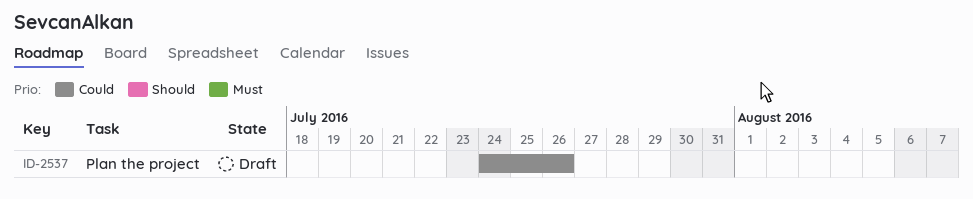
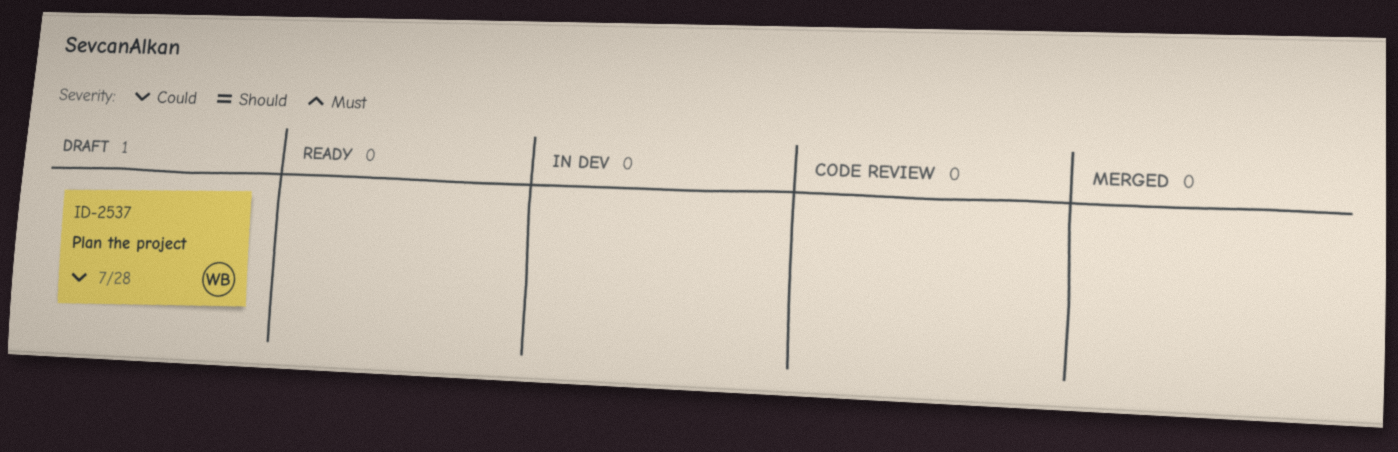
ID-2537, due: Jul 26 -> Jul 28

